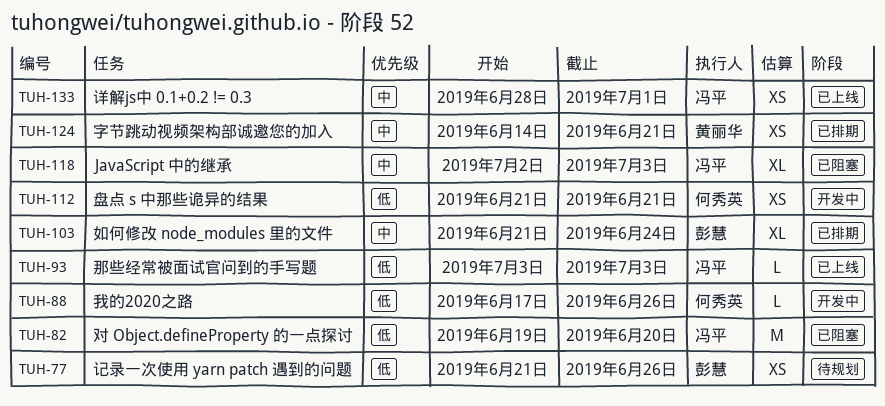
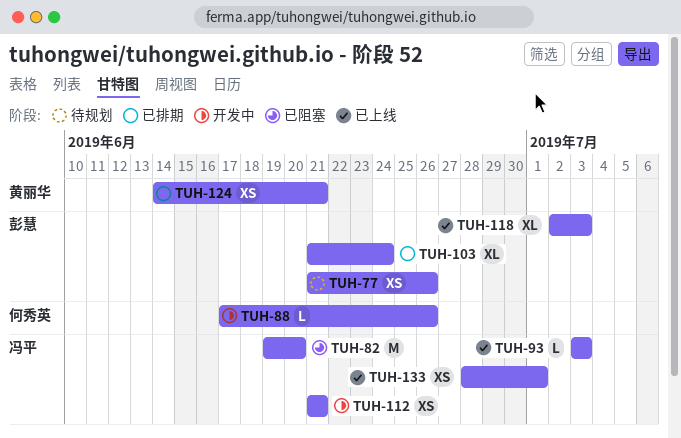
TUH-112, owner: 何秀英 -> 冯平
TUH-118, status: 已阻塞 -> 已上线
TUH-118, owner: 冯平 -> 彭慧

